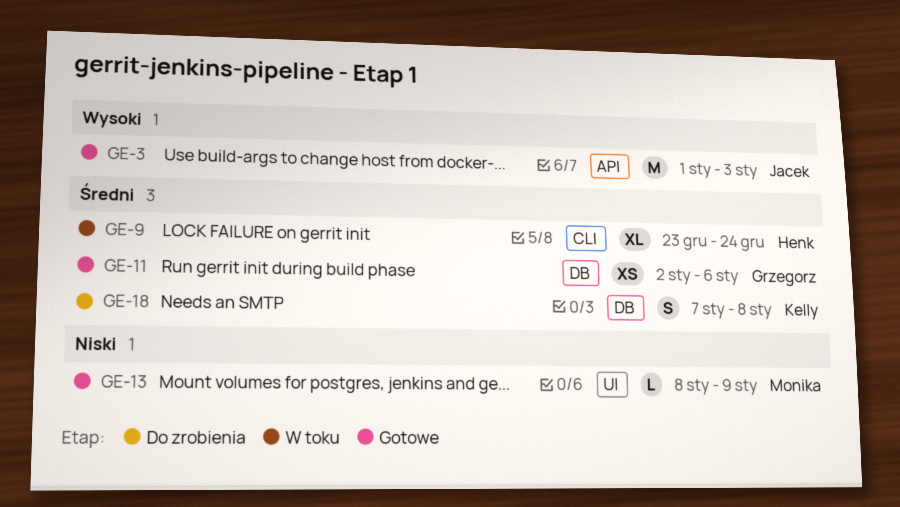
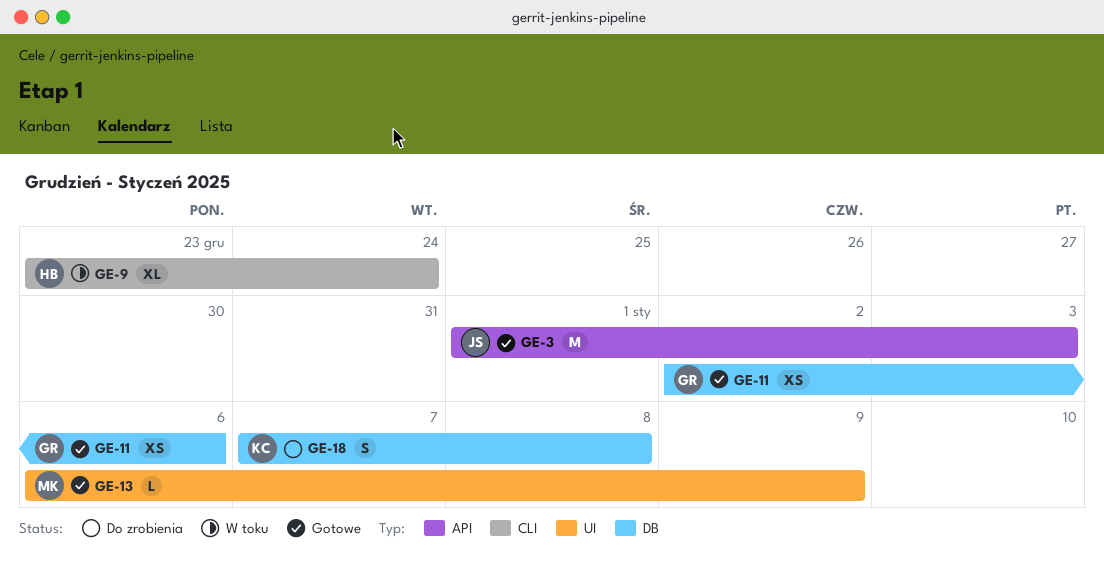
GE-13, start: Jan 8 -> Jan 6

